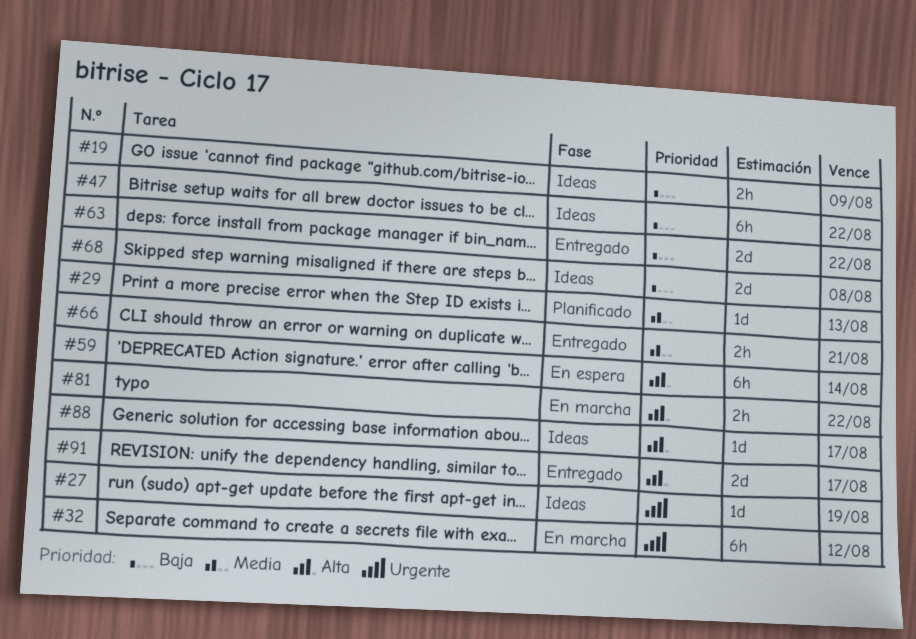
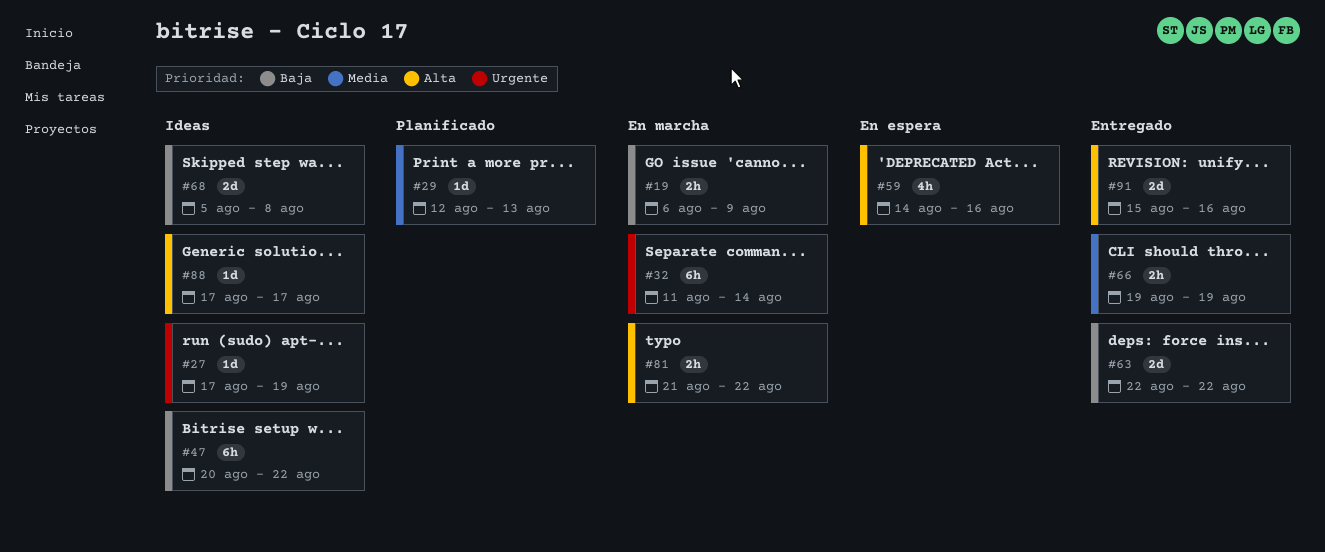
#19, status: Ideas -> En marcha
#32, due: Aug 12 -> Aug 14
#59, estimate: 6h -> 4h
#59, due: Aug 14 -> Aug 16
#66, due: Aug 21 -> Aug 19
#91, due: Aug 17 -> Aug 16

